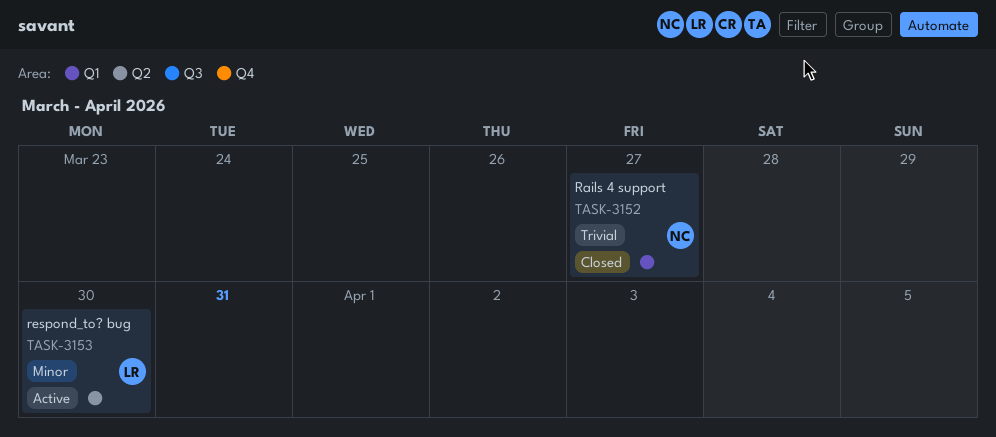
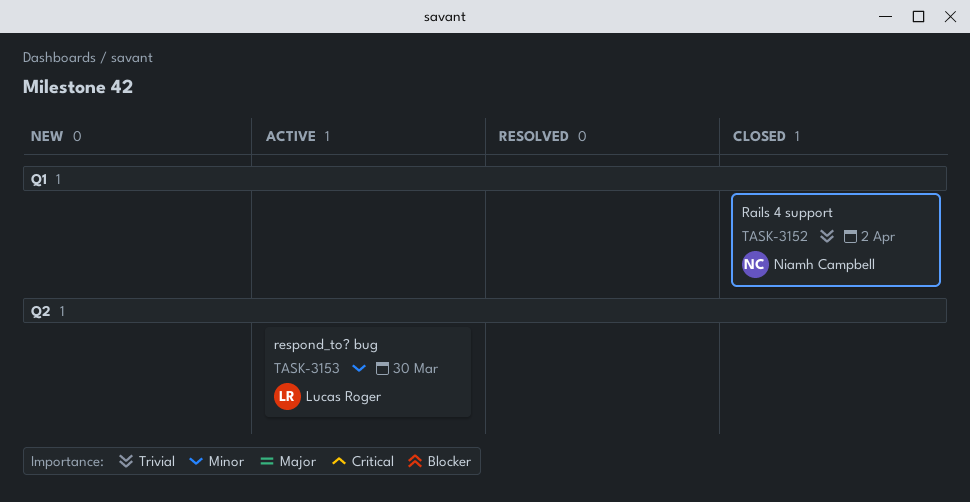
TASK-3152, due: Mar 27 -> Apr 2

